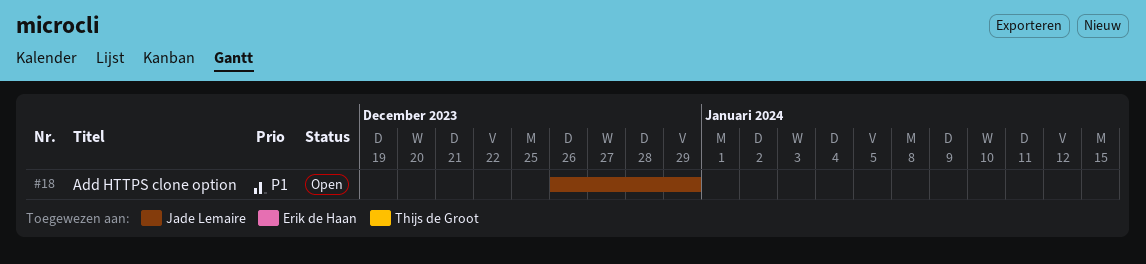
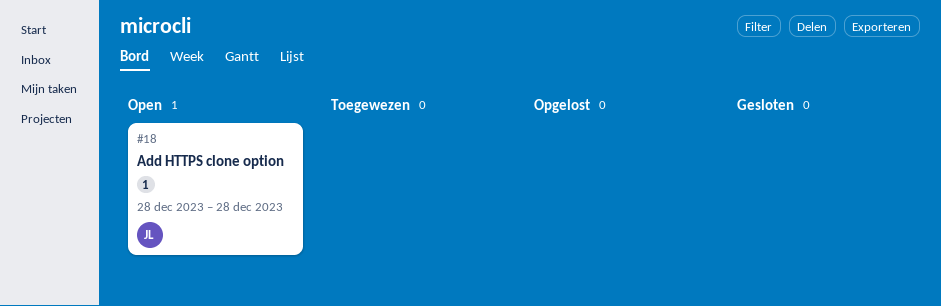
#18, start: Dec 26 -> Dec 28
#18, due: Dec 29 -> Dec 28

